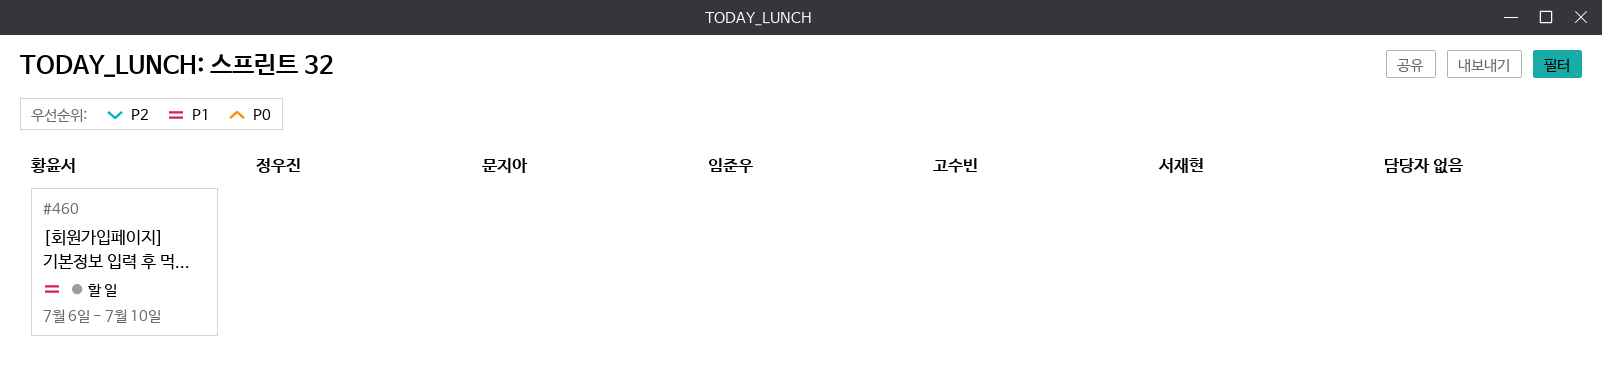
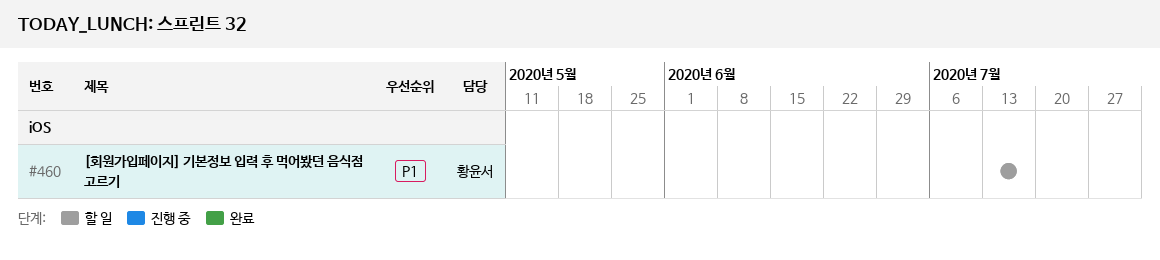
#460, start: Jul 6 -> Jul 13
#460, due: Jul 10 -> Jul 17

